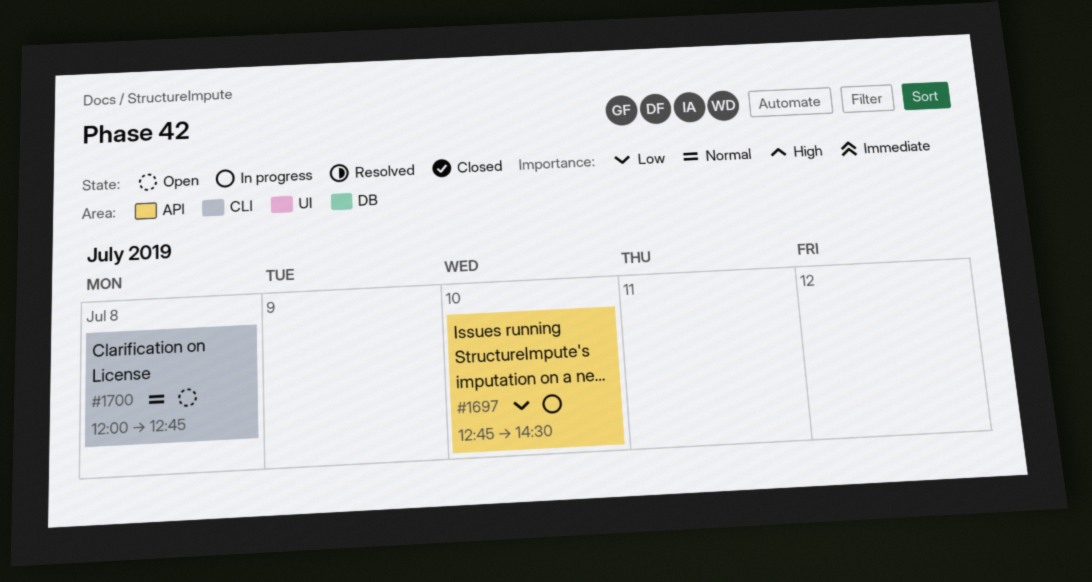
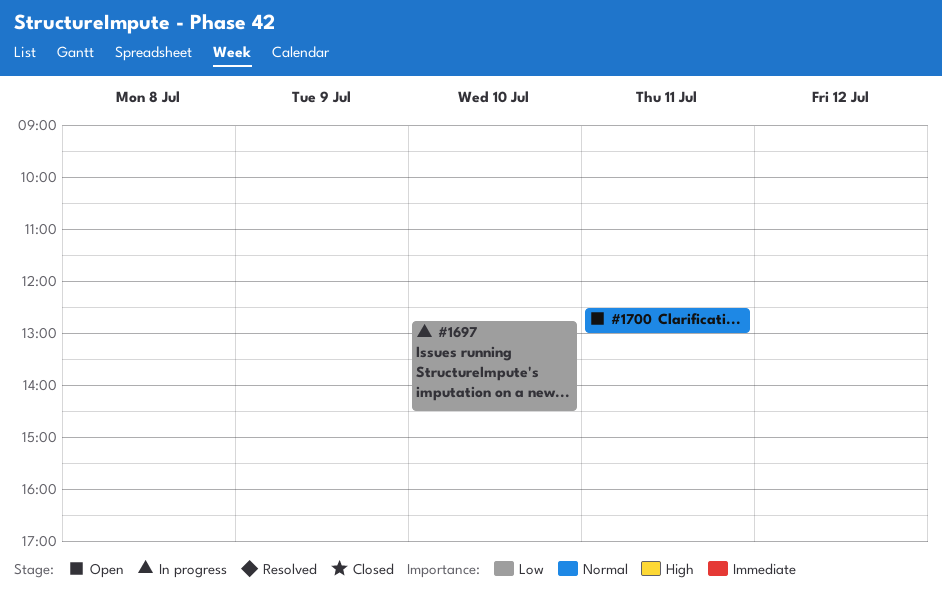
#1700, day: Jul 8 -> Jul 11
#1700, begins: 12:00 -> 12:30
#1700, ends: 12:45 -> 13:00

